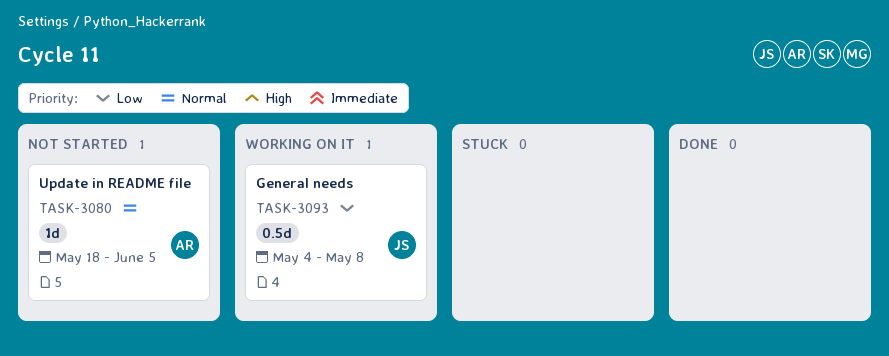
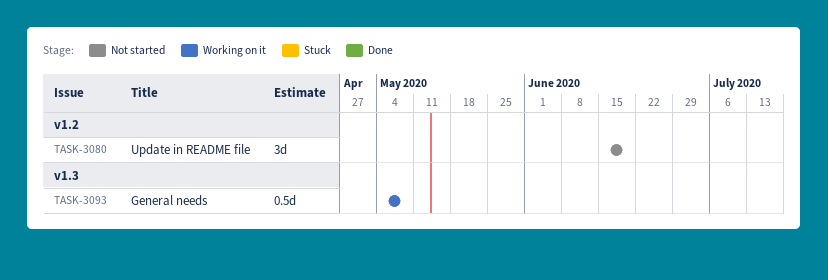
TASK-3080, estimate: 1d -> 3d
TASK-3080, start: May 18 -> Jun 15
TASK-3080, due: Jun 5 -> Jun 19

